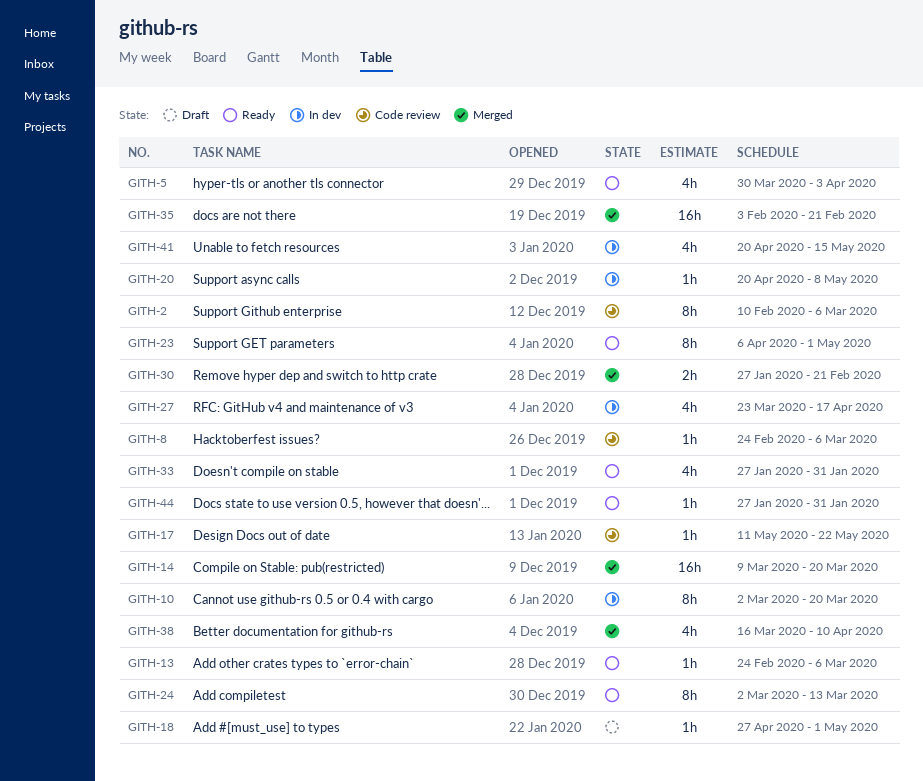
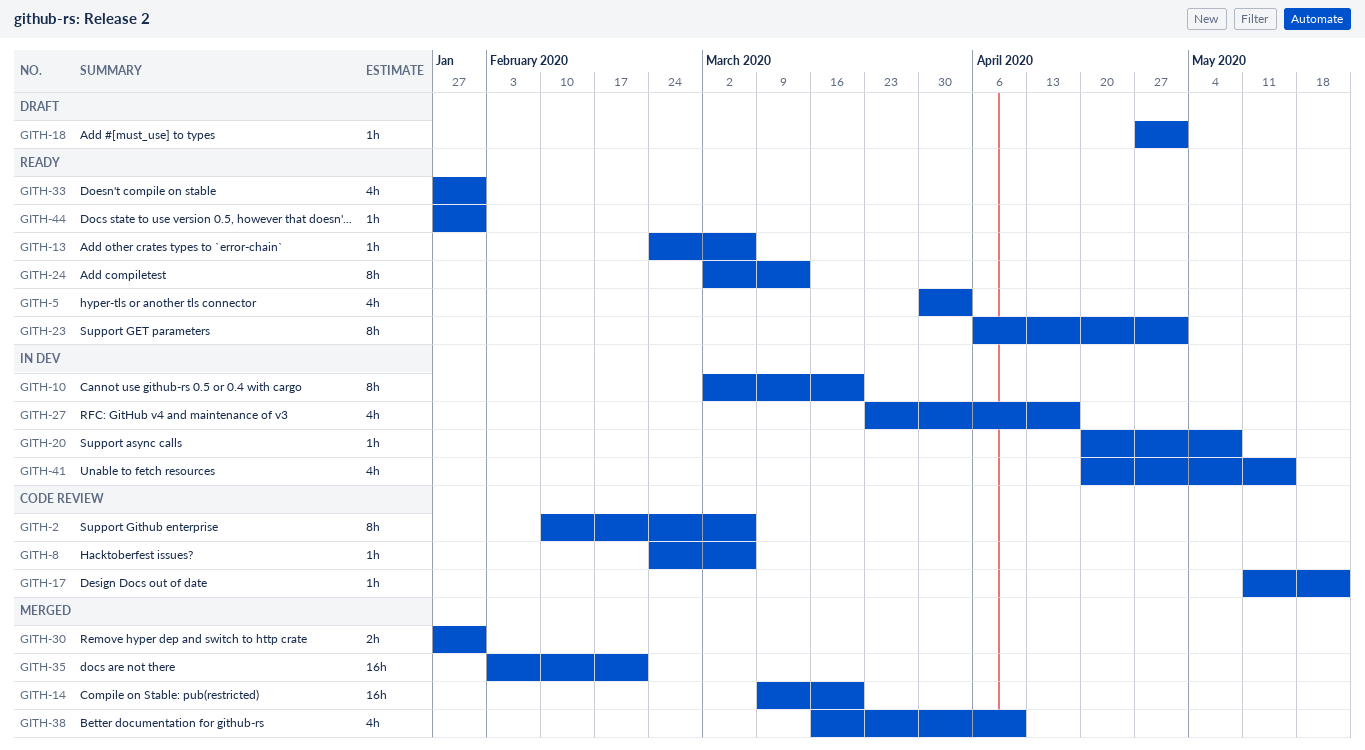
GITH-30, due: Feb 21 -> Jan 31

